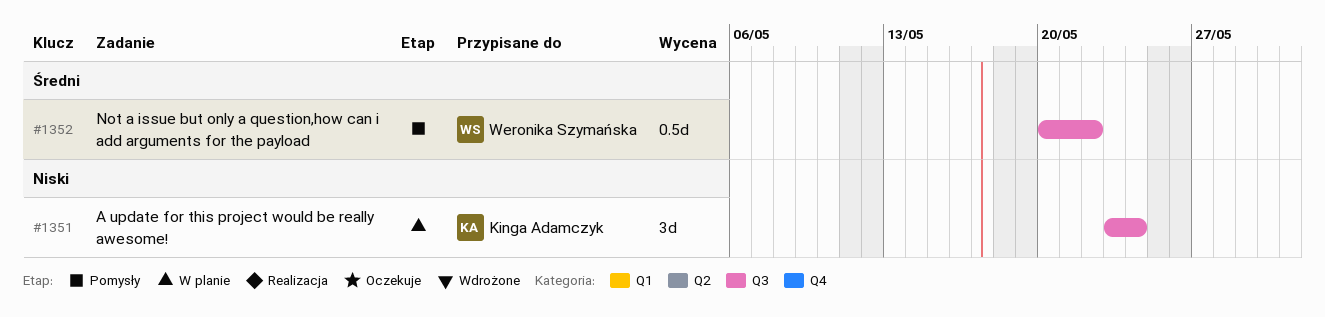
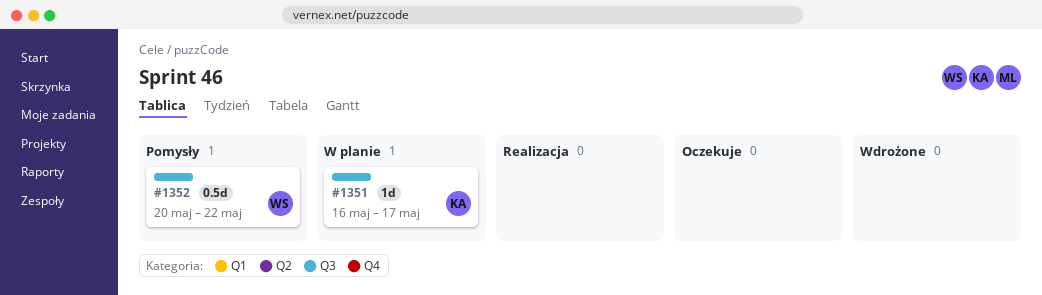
#1351, estimate: 3d -> 1d
#1351, start: May 23 -> May 16
#1351, due: May 24 -> May 17

